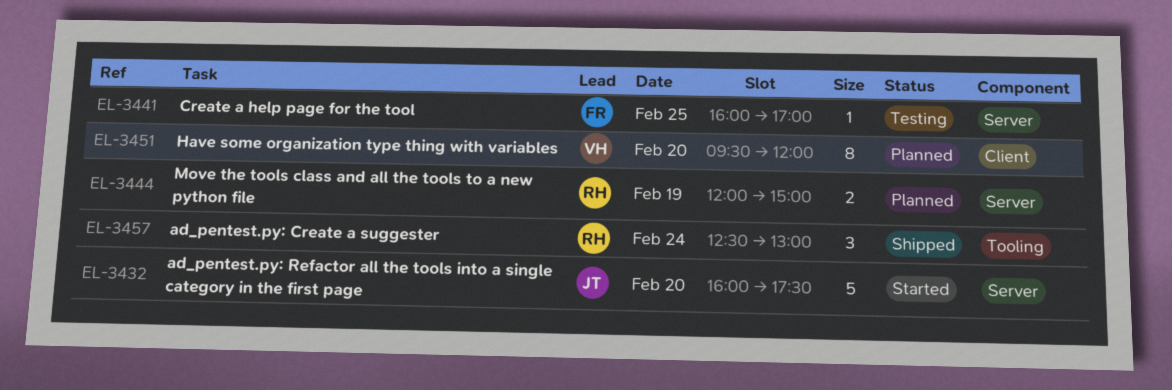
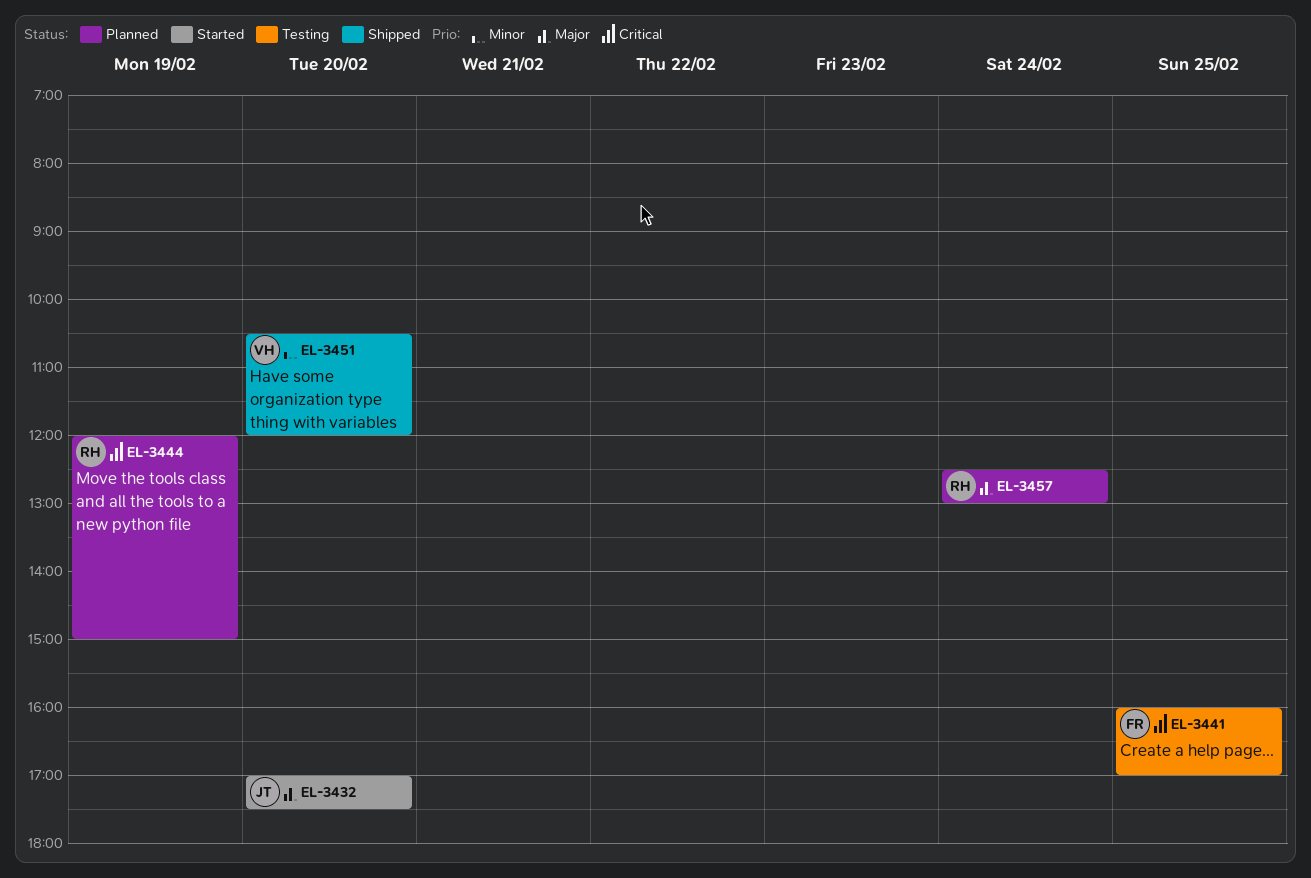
EL-3432, begins: 16:00 -> 17:00
EL-3451, status: Planned -> Shipped
EL-3451, begins: 09:30 -> 10:30
EL-3457, status: Shipped -> Planned

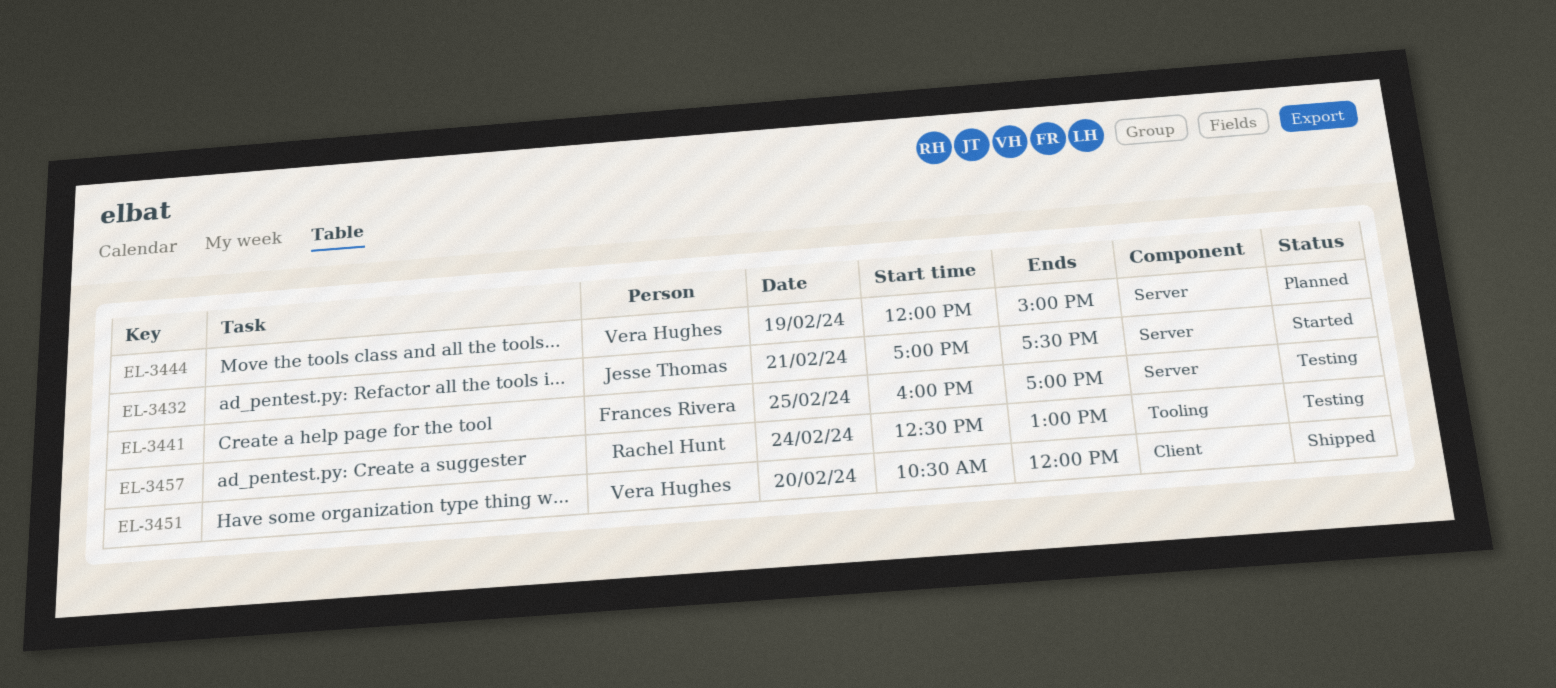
EL-3432, day: Feb 20 -> Feb 21
EL-3444, owner: Rachel Hunt -> Vera Hughes
EL-3457, status: Planned -> Testing

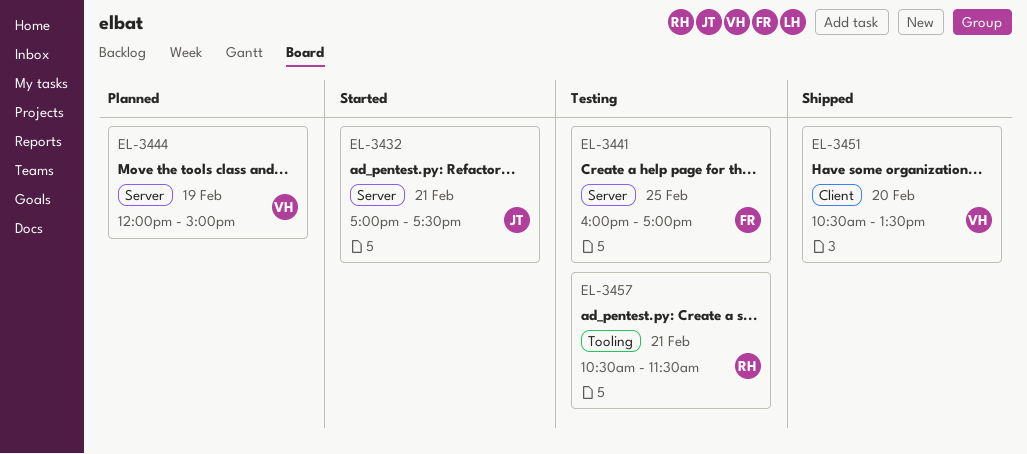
EL-3451, ends: 12:00 -> 13:30
EL-3457, day: Feb 24 -> Feb 21
EL-3457, begins: 12:30 -> 10:30
EL-3457, ends: 13:00 -> 11:30

